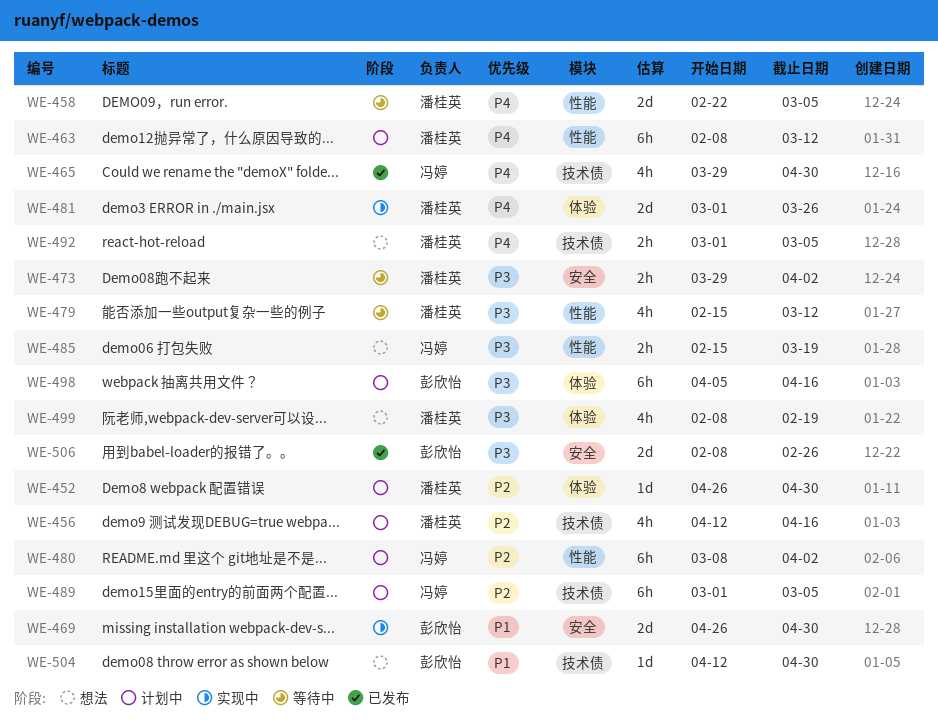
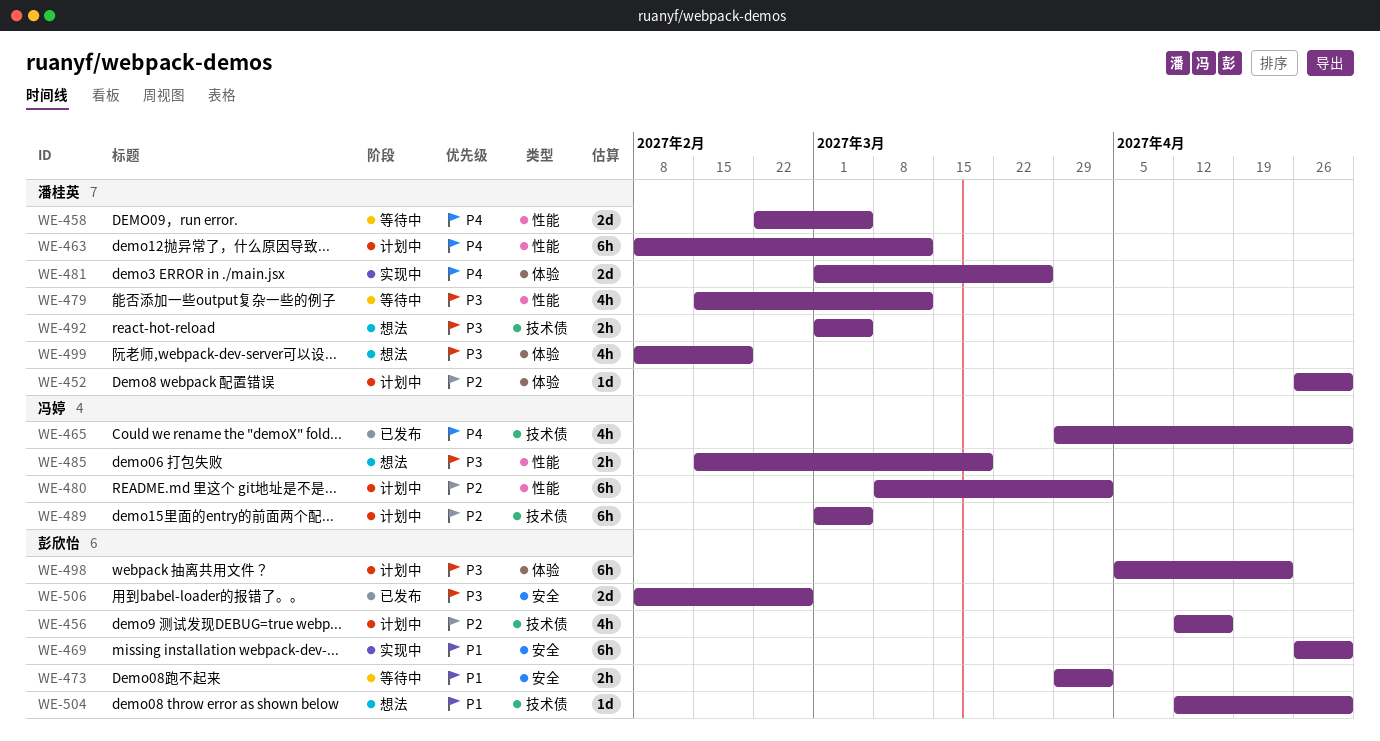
WE-456, owner: 潘桂英 -> 彭欣怡
WE-469, estimate: 2d -> 6h
WE-473, owner: 潘桂英 -> 彭欣怡
WE-473, priority: P3 -> P1
WE-492, priority: P4 -> P3
WE-498, due: Apr 16 -> Apr 23

